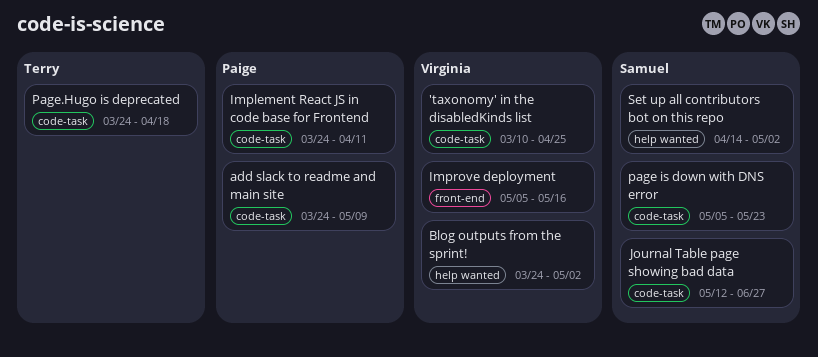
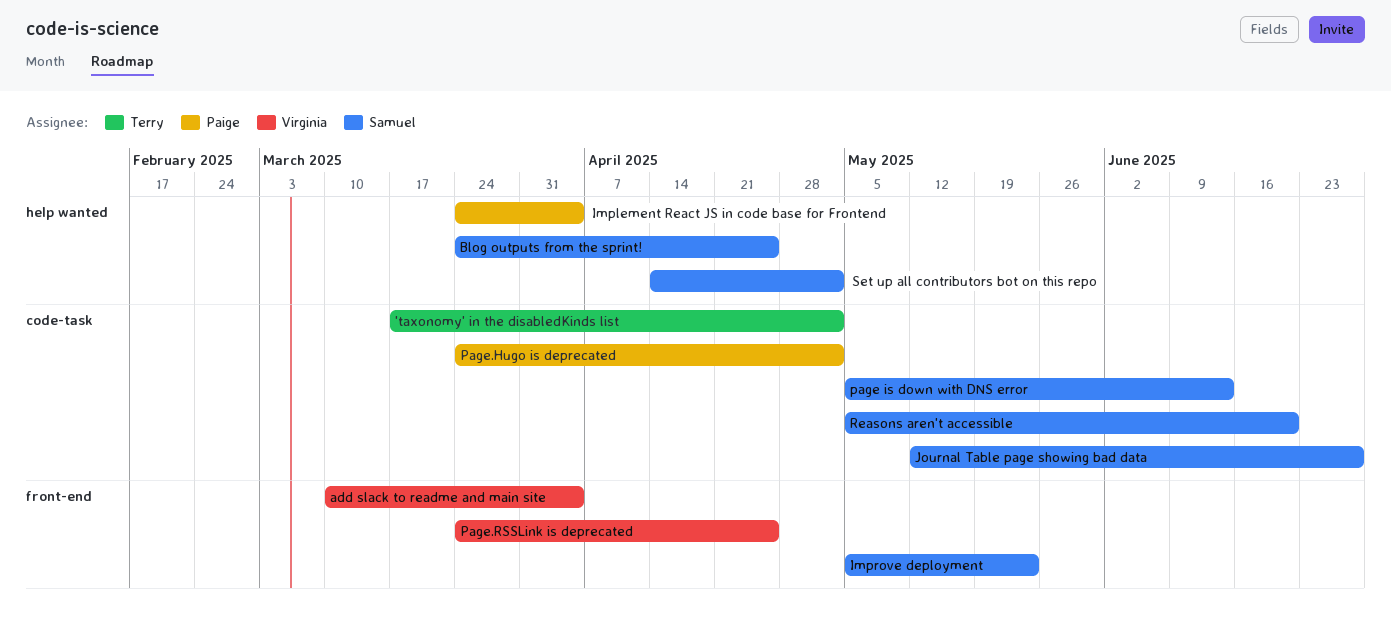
'taxonomy' in the disabledKinds list, owner: Virginia -> Terry
'taxonomy' in the disabledKinds list, start: Mar 10 -> Mar 17
'taxonomy' in the disabledKinds list, due: Apr 25 -> May 2
add slack to readme and main site, owner: Paige -> Virginia
add slack to readme and main site, label: code-task -> front-end
add slack to readme and main site, start: Mar 24 -> Mar 10
add slack to readme and main site, due: May 9 -> Apr 4
Blog outputs from the sprint!, owner: Virginia -> Samuel
Blog outputs from the sprint!, due: May 2 -> Apr 25
Implement React JS in code base for Frontend, label: code-task -> help wanted
Implement React JS in code base for Frontend, due: Apr 11 -> Apr 4
Improve deployment, owner: Virginia -> Samuel
Improve deployment, due: May 16 -> May 23
page is down with DNS error, due: May 23 -> Jun 13
Page.Hugo is deprecated, owner: Terry -> Paige
Page.Hugo is deprecated, due: Apr 18 -> May 2
Page.RSSLink is deprecated: none -> present
Reasons aren't accessible: none -> present

